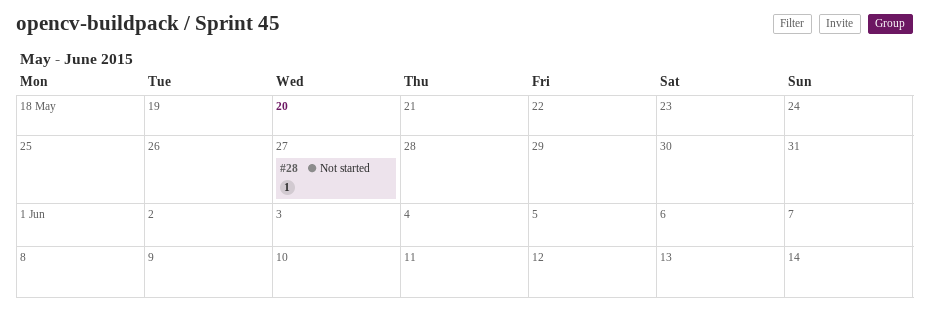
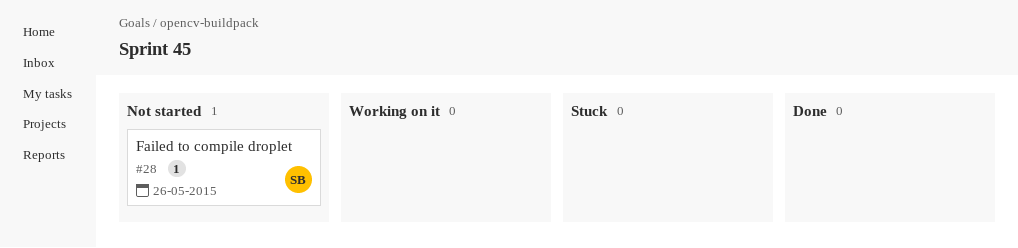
#28, due: May 27 -> May 26

